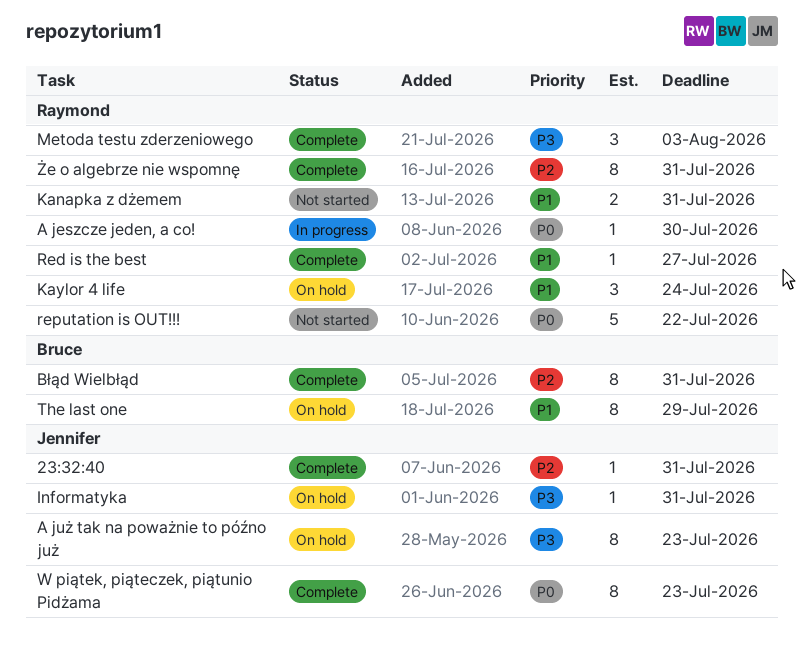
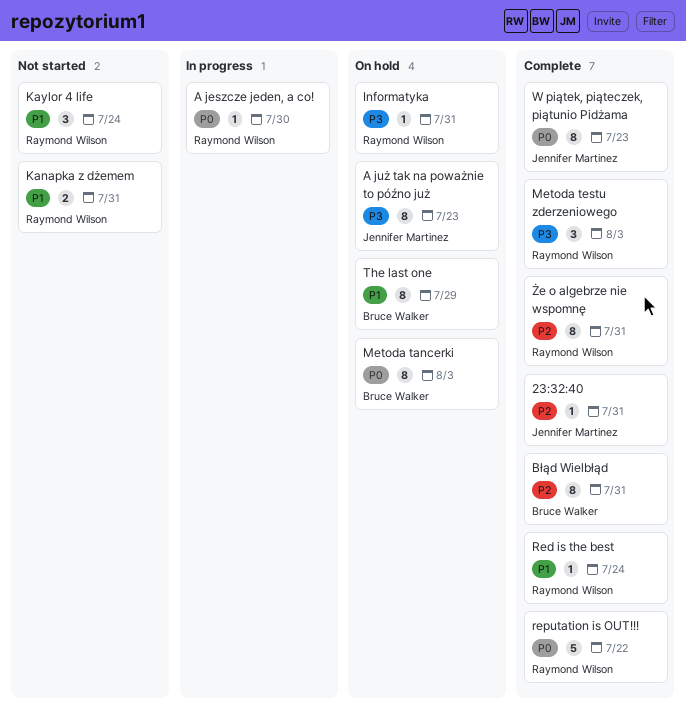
Informatyka, owner: Jennifer Martinez -> Raymond Wilson
Kaylor 4 life, status: On hold -> Not started
Metoda tancerki: none -> present
Red is the best, due: Jul 27 -> Jul 24
reputation is OUT!!!, status: Not started -> Complete

